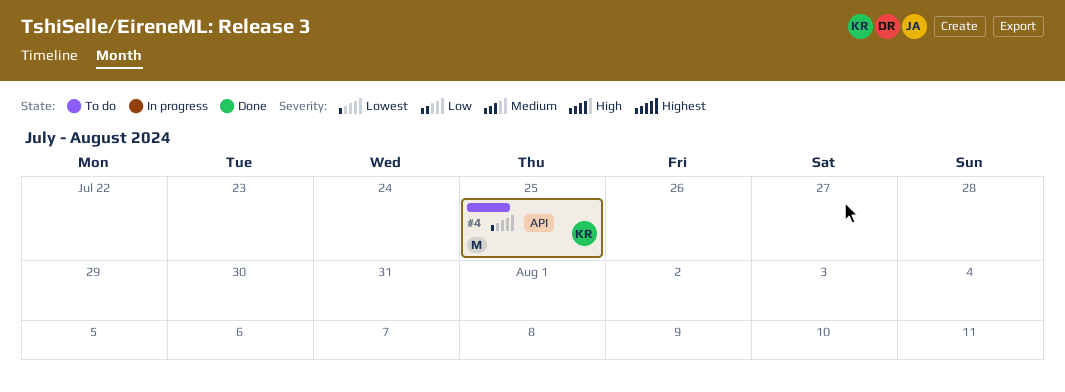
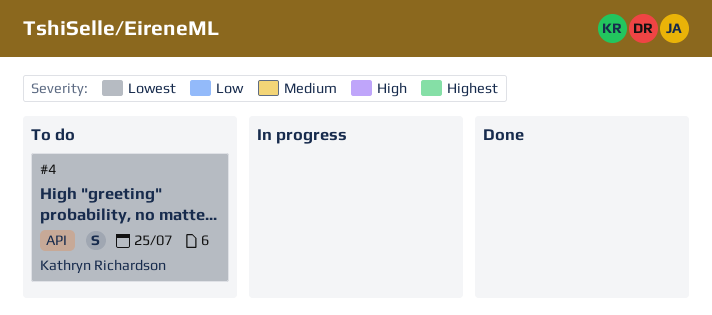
#4, estimate: M -> S

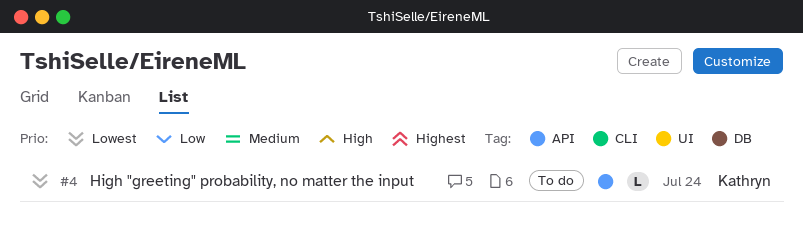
#4, estimate: S -> L
#4, due: Jul 25 -> Jul 24

